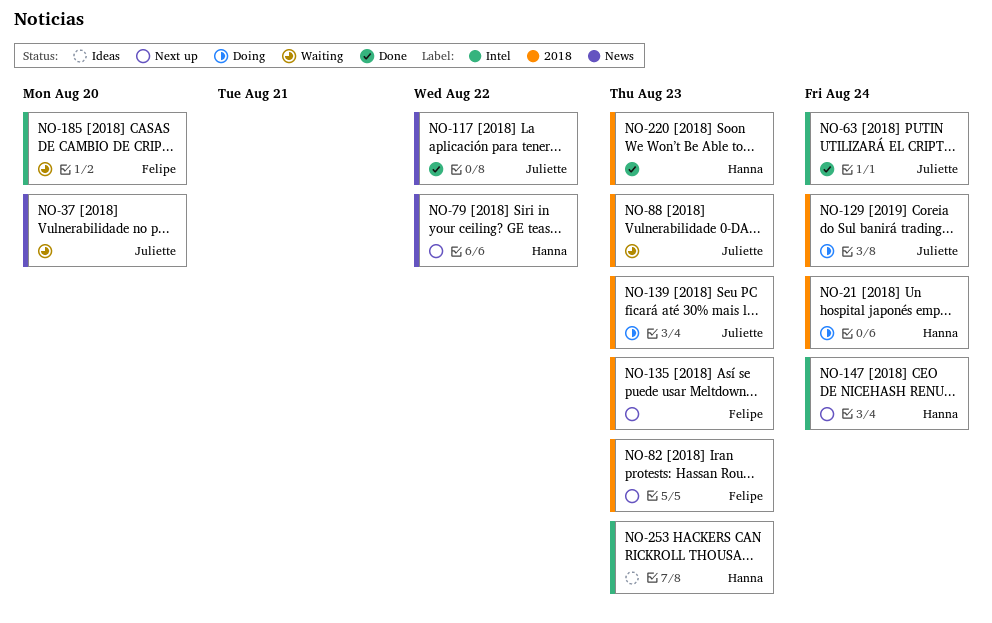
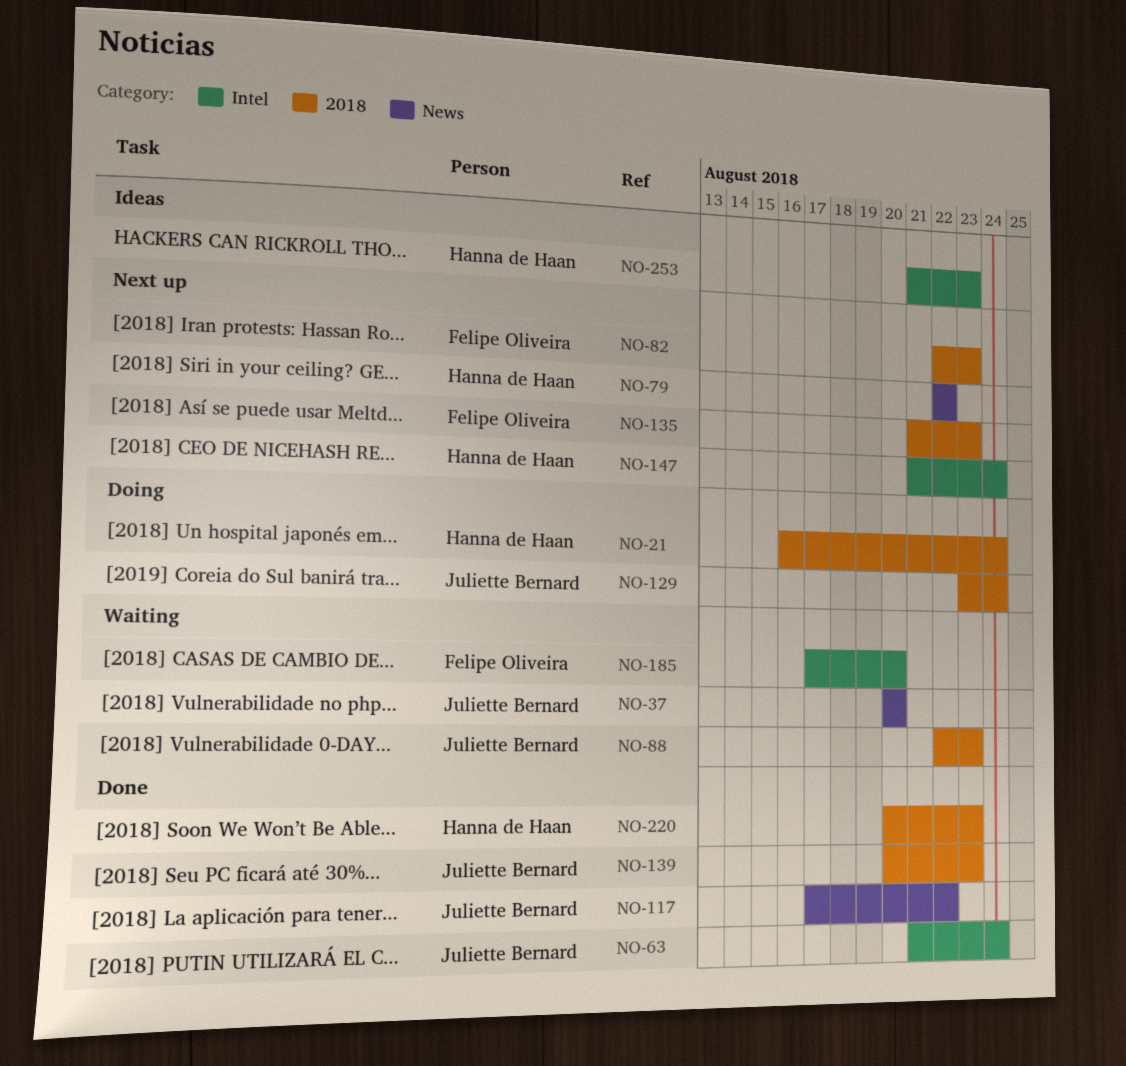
NO-139, status: Doing -> Done

